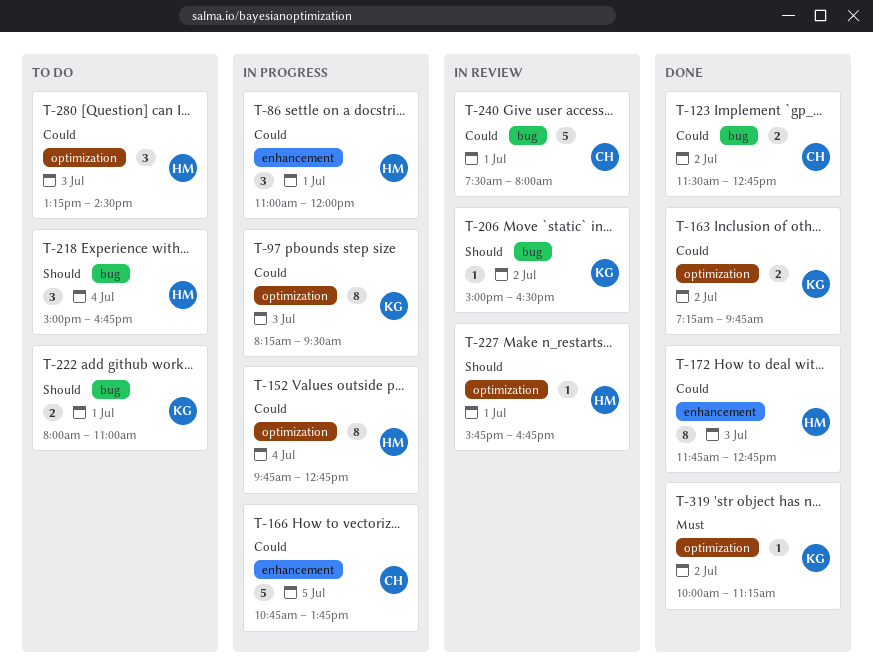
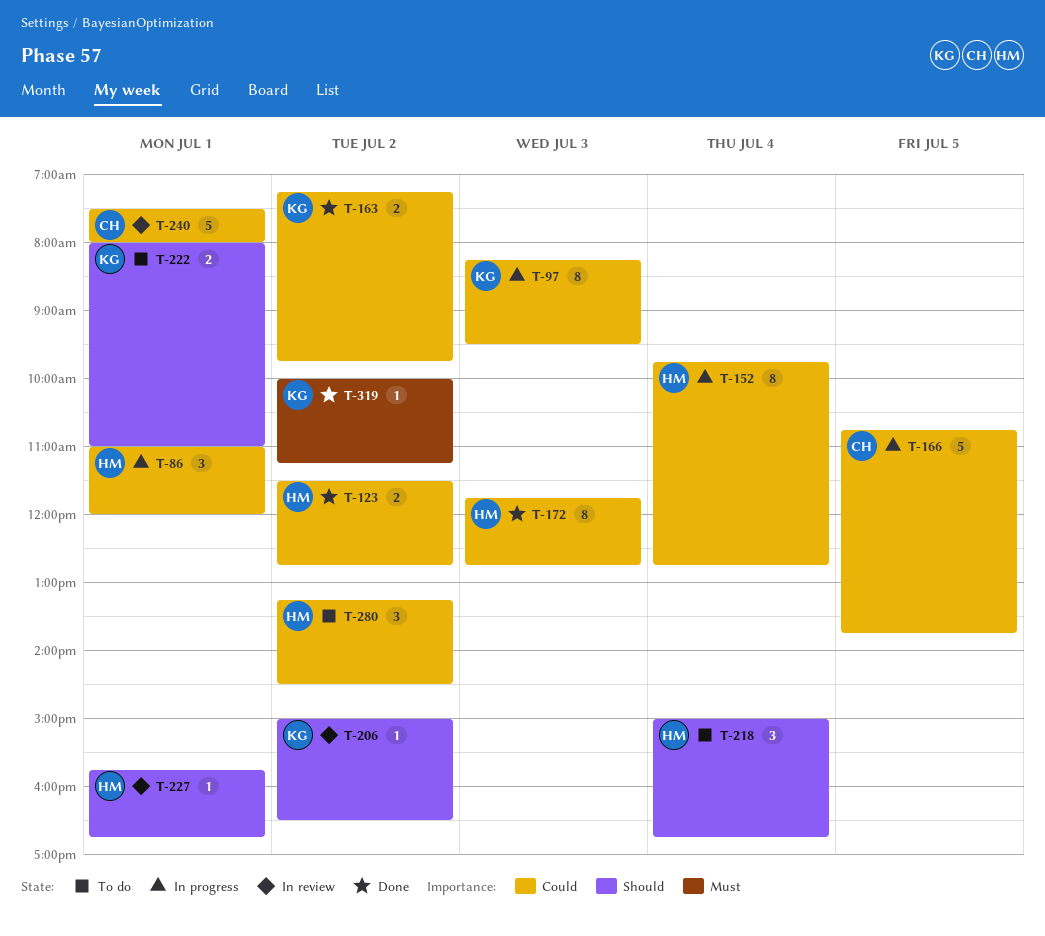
T-123, owner: CH -> HM
T-280, day: Jul 3 -> Jul 2

